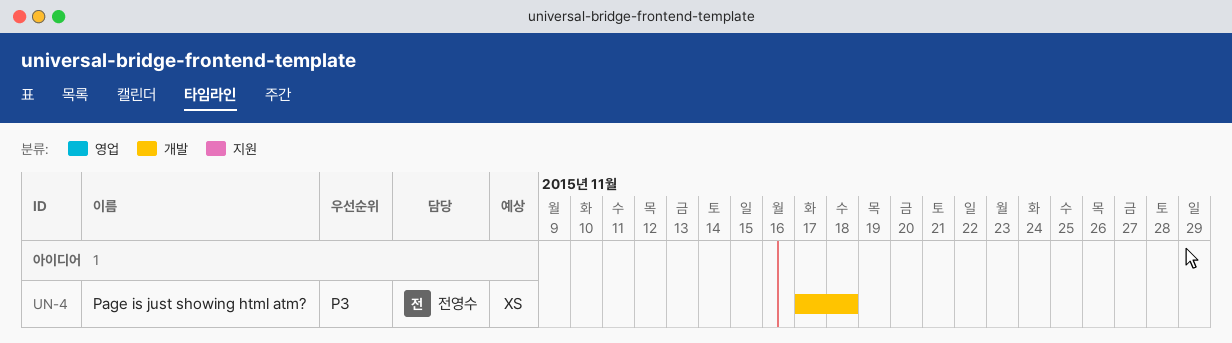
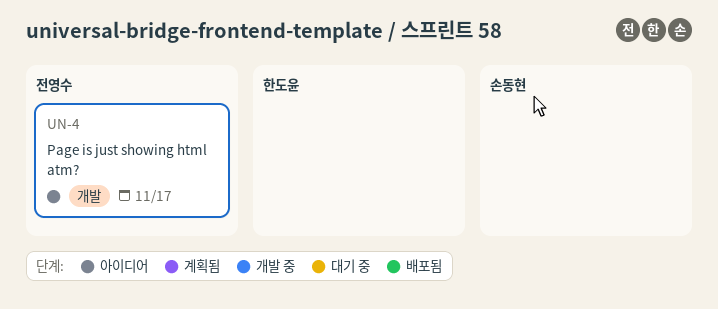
UN-4, due: Nov 18 -> Nov 17

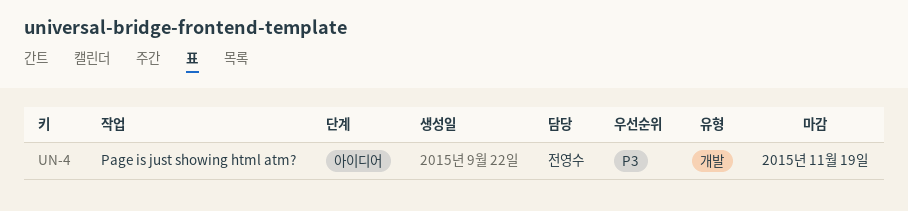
UN-4, due: Nov 17 -> Nov 19

